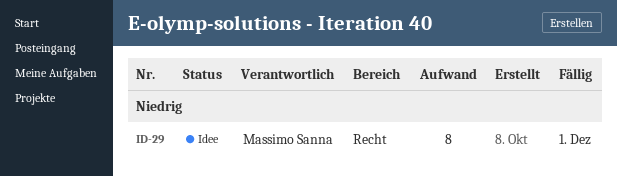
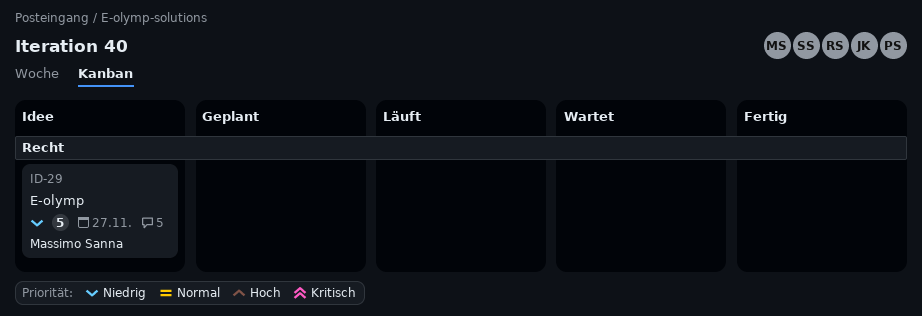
ID-29, estimate: 8 -> 5
ID-29, due: Dec 1 -> Nov 27

